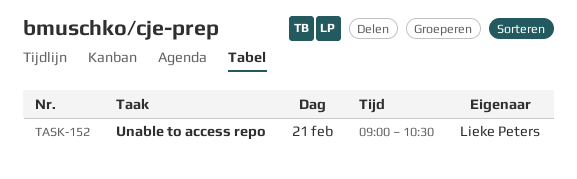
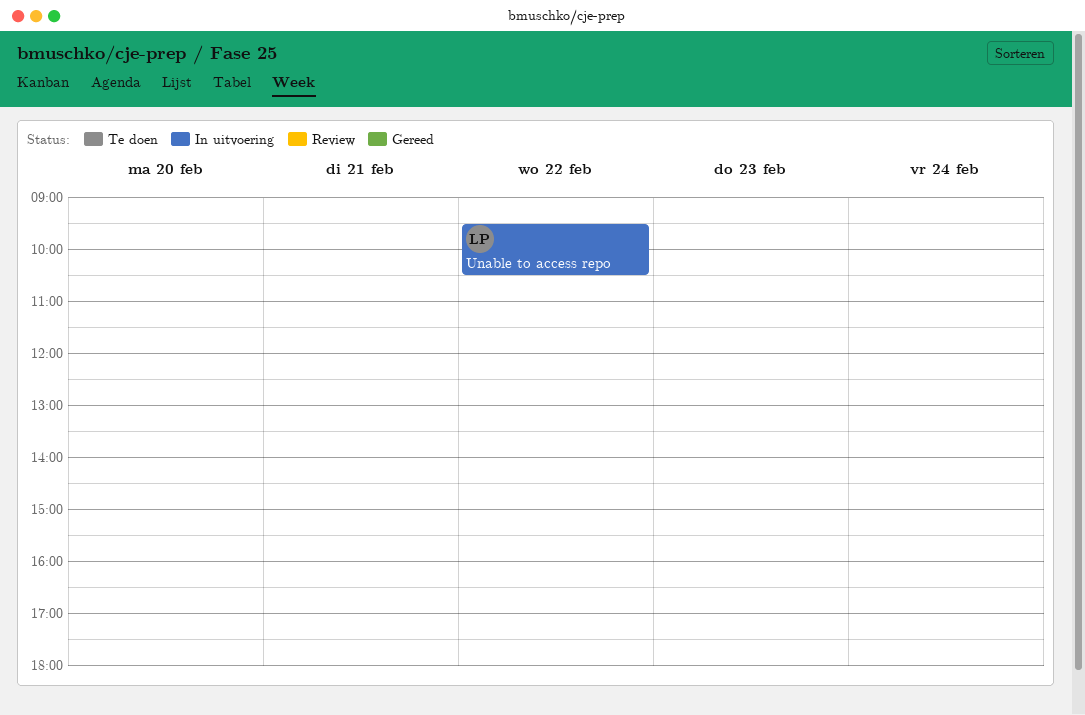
Unable to access repo, day: Feb 21 -> Feb 22
Unable to access repo, begins: 09:00 -> 09:30

